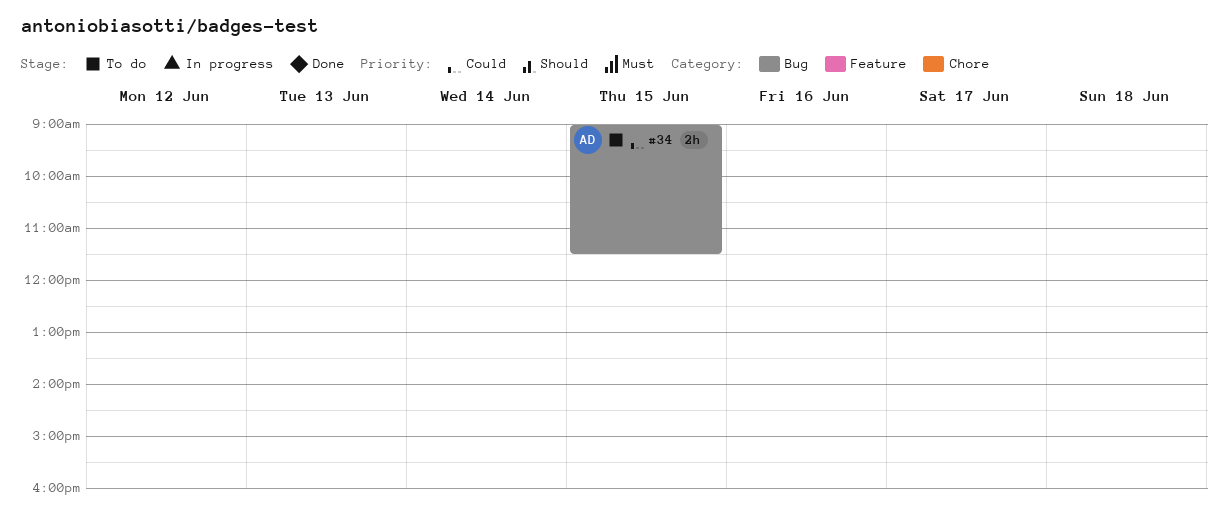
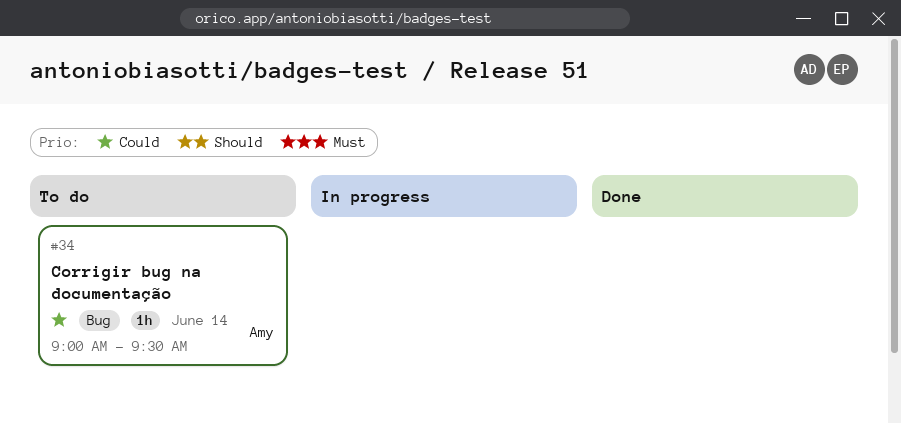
#34, estimate: 2h -> 1h
#34, day: Jun 15 -> Jun 14
#34, ends: 11:30 -> 09:30

